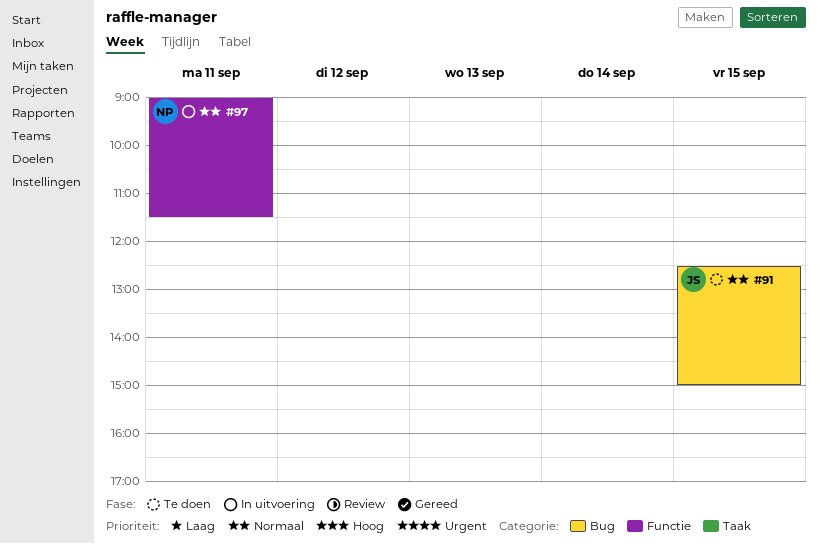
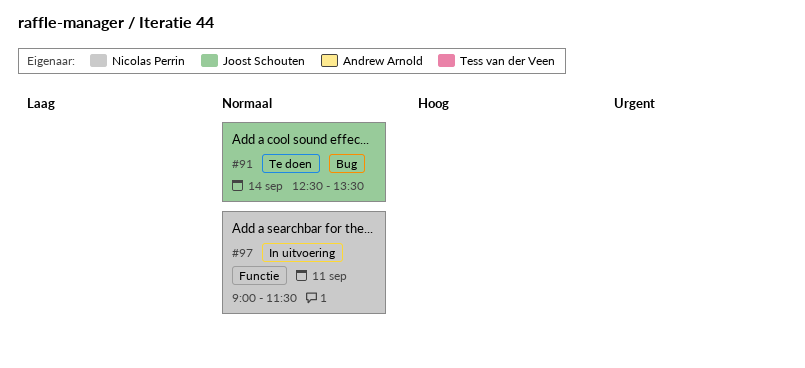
#91, day: Sep 15 -> Sep 14
#91, ends: 15:00 -> 13:30

